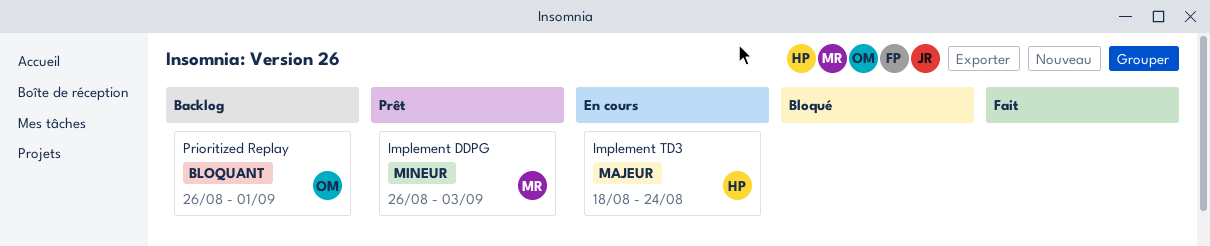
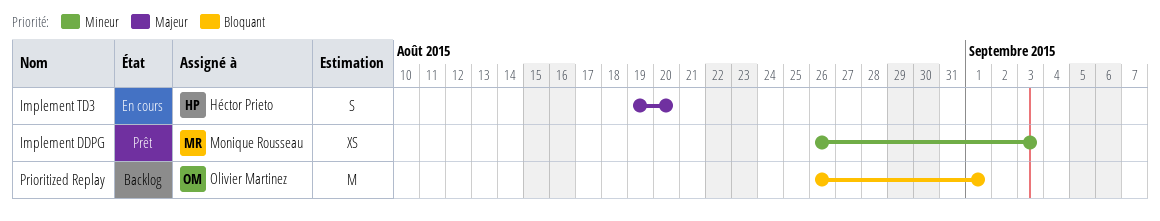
Implement TD3, start: Aug 18 -> Aug 19
Implement TD3, due: Aug 24 -> Aug 20

